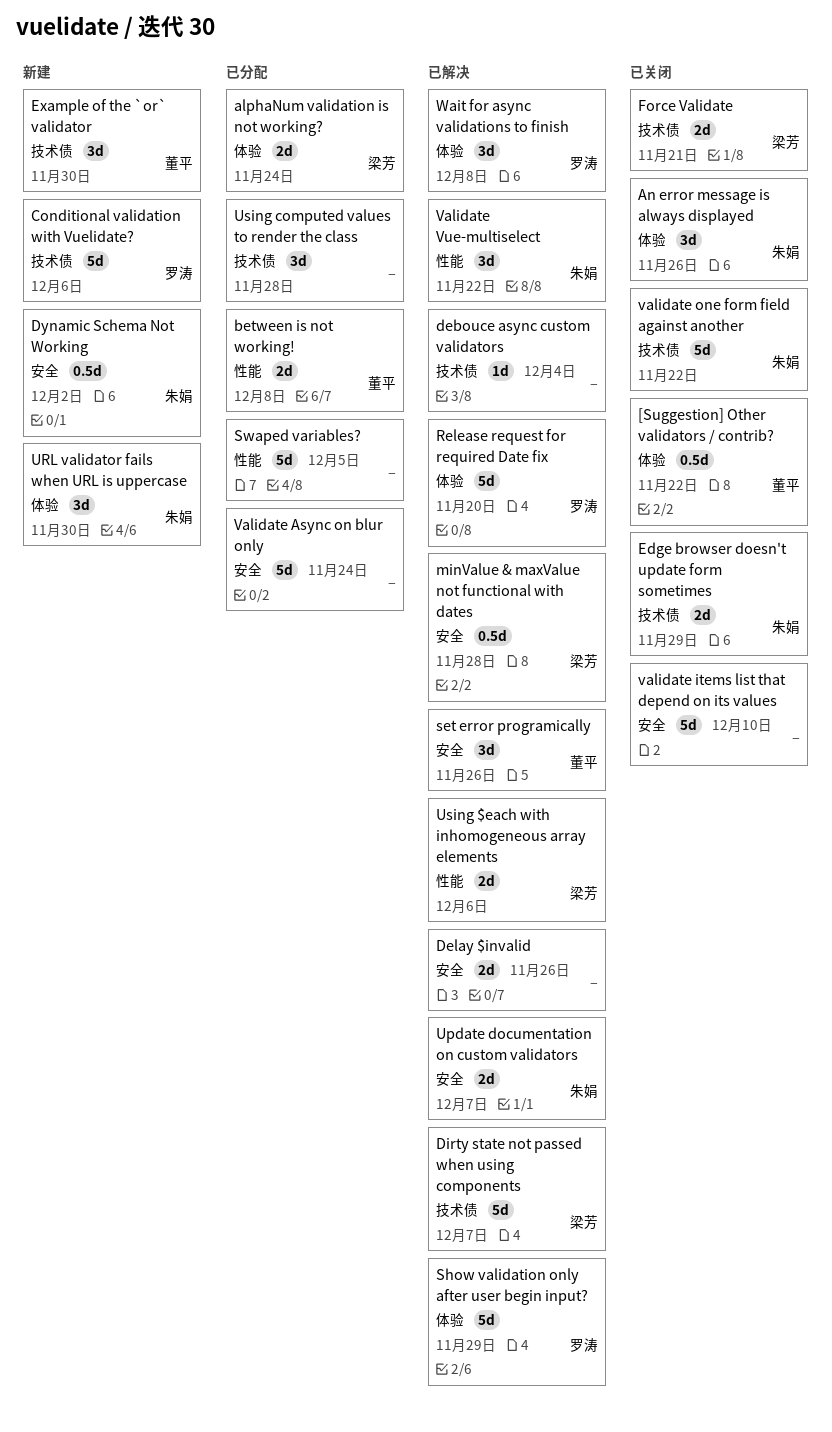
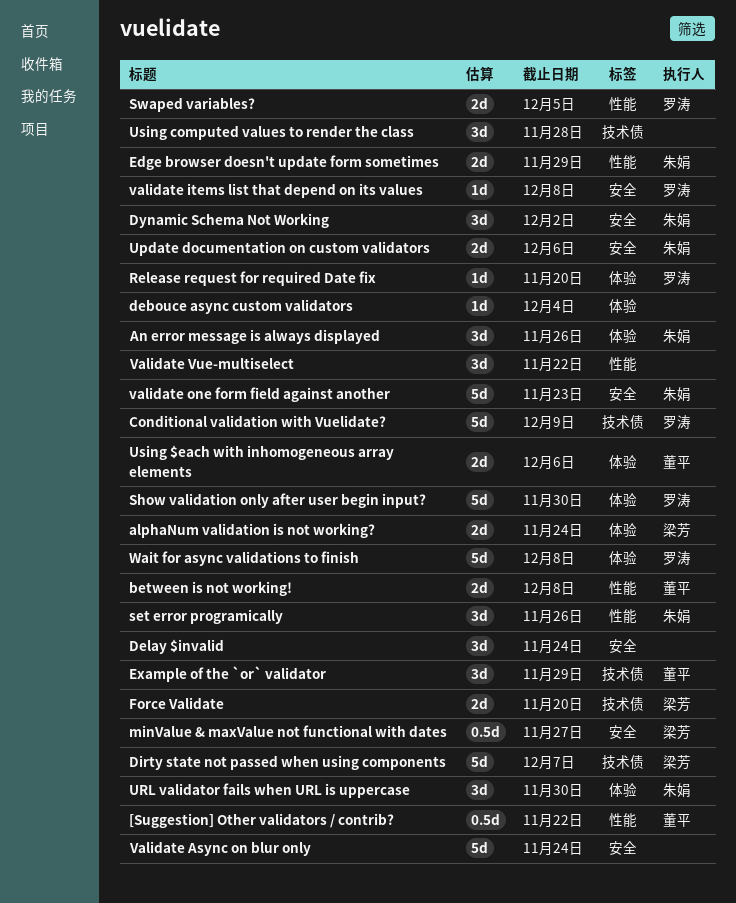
[Suggestion] Other validators / contrib?, label: 体验 -> 性能
Conditional validation with Vuelidate?, due: Dec 6 -> Dec 9
debouce async custom validators, label: 技术债 -> 体验
Delay $invalid, estimate: 2d -> 3d
Delay $invalid, due: Nov 26 -> Nov 24
Dynamic Schema Not Working, estimate: 0.5d -> 3d
Edge browser doesn't update form sometimes, label: 技术债 -> 性能
Example of the `or` validator, due: Nov 30 -> Nov 29
Force Validate, due: Nov 21 -> Nov 20
minValue & maxValue not functional with dates, due: Nov 28 -> Nov 27
Release request for required Date fix, estimate: 5d -> 1d
set error programically, owner: 董平 -> 朱娟
set error programically, label: 安全 -> 性能
Show validation only after user begin input?, due: Nov 29 -> Nov 30
Swaped variables?, owner: none -> 罗涛
Swaped variables?, estimate: 5d -> 2d
Update documentation on custom validators, due: Dec 7 -> Dec 6
Using $each with inhomogeneous array elements, owner: 梁芳 -> 董平
Using $each with inhomogeneous array elements, label: 性能 -> 体验
validate items list that depend on its values, owner: none -> 罗涛
validate items list that depend on its values, estimate: 5d -> 1d
validate items list that depend on its values, due: Dec 10 -> Dec 8
validate one form field against another, label: 技术债 -> 安全
validate one form field against another, due: Nov 22 -> Nov 23
Validate Vue-multiselect, owner: 朱娟 -> none
Wait for async validations to finish, estimate: 3d -> 5d

